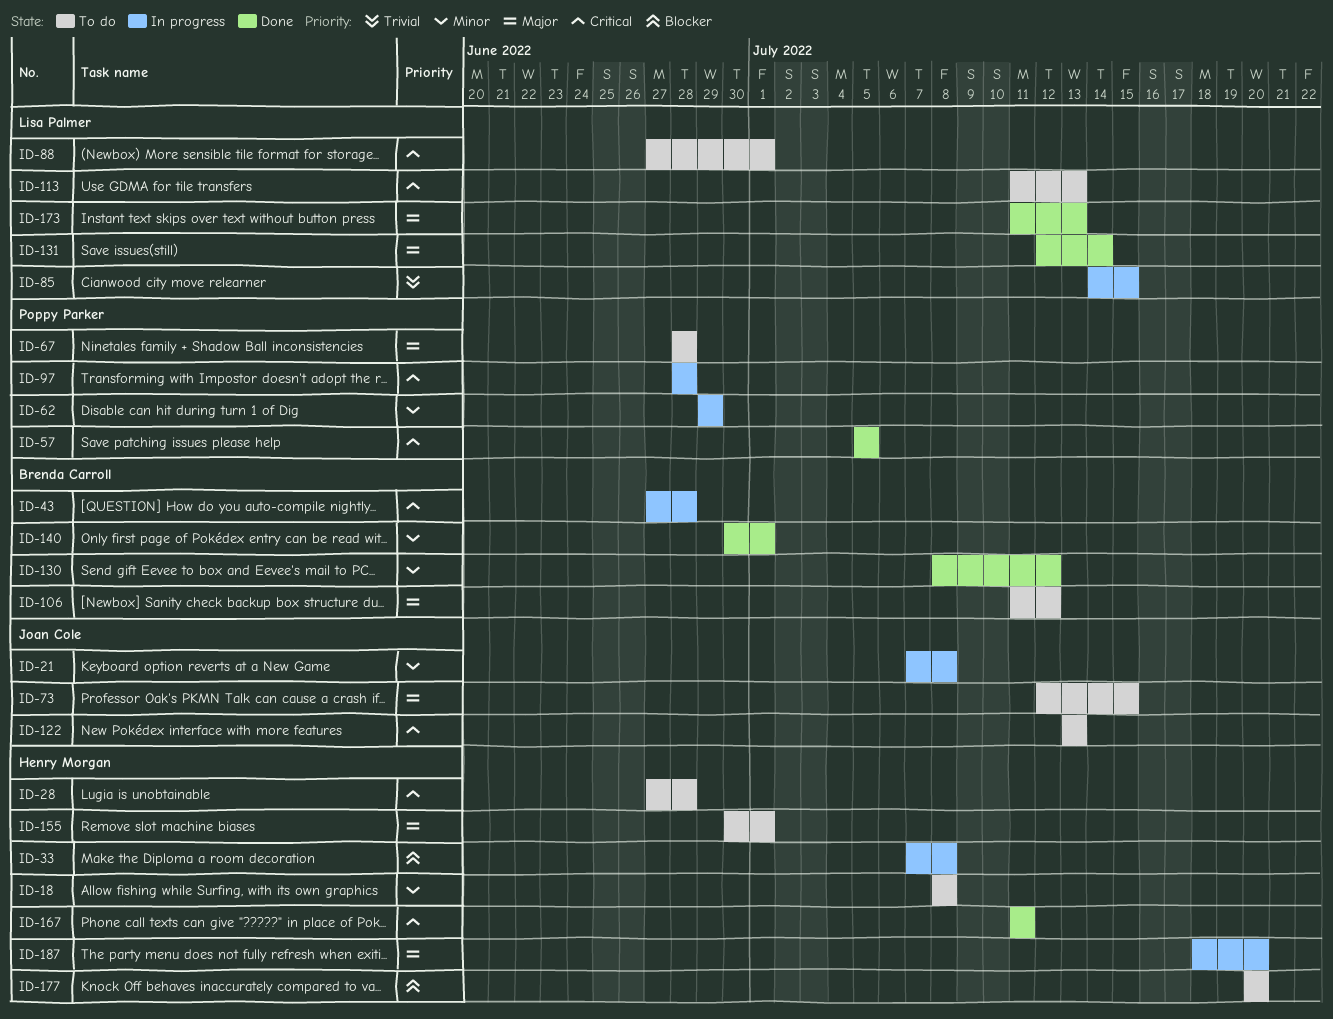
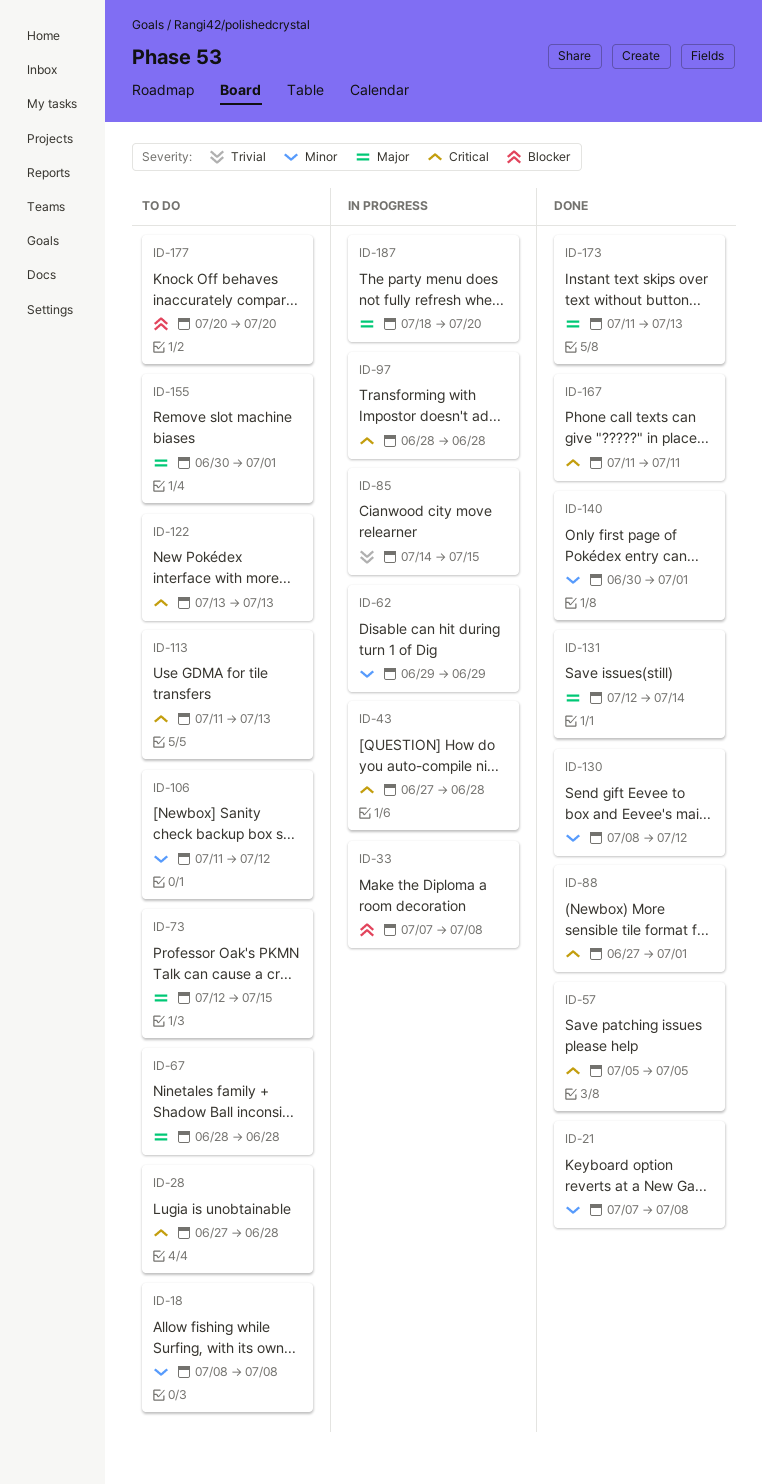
ID-21, status: In progress -> Done
ID-88, status: To do -> Done
ID-106, priority: Major -> Minor

